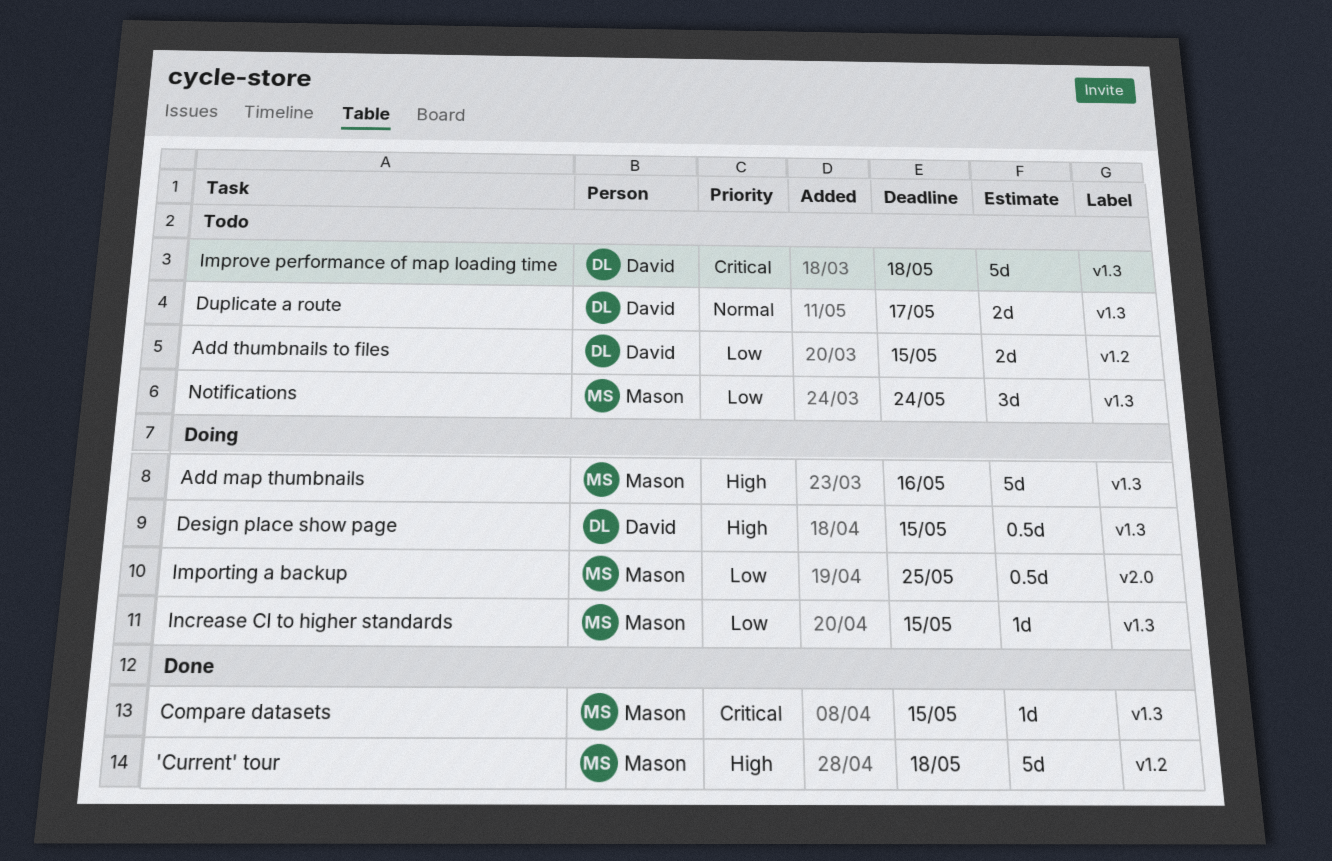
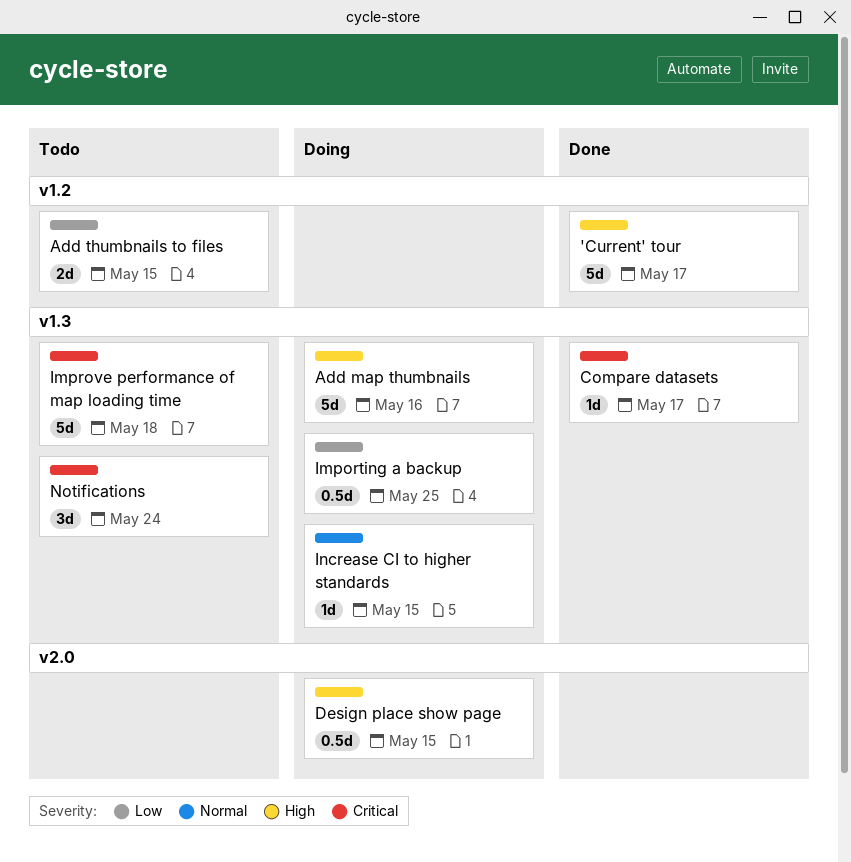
'Current' tour, due: May 18 -> May 17
Compare datasets, due: May 15 -> May 17
Design place show page, label: v1.3 -> v2.0
Duplicate a route: present -> none
Importing a backup, label: v2.0 -> v1.3
Increase CI to higher standards, priority: Low -> Normal
Notifications, priority: Low -> Critical

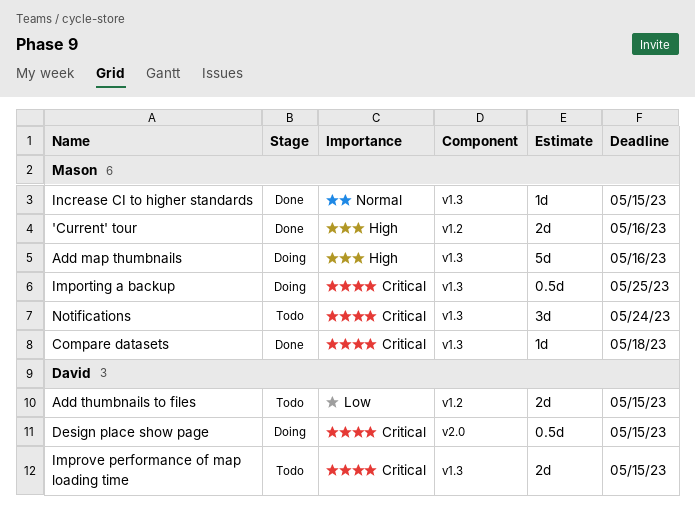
'Current' tour, estimate: 5d -> 2d
'Current' tour, due: May 17 -> May 16
Compare datasets, due: May 17 -> May 18
Design place show page, priority: High -> Critical
Importing a backup, priority: Low -> Critical
Improve performance of map loading time, estimate: 5d -> 2d
Improve performance of map loading time, due: May 18 -> May 15
Increase CI to higher standards, status: Doing -> Done

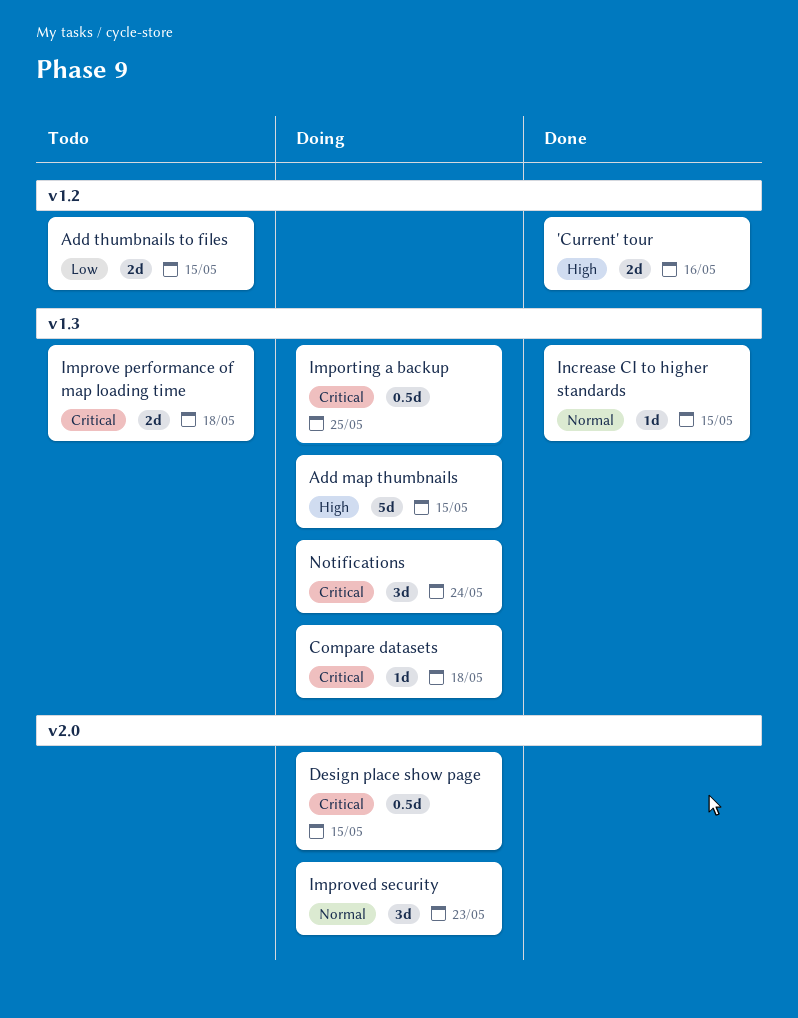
Add map thumbnails, due: May 16 -> May 15
Compare datasets, status: Done -> Doing
Improve performance of map loading time, due: May 15 -> May 18
Improved security: none -> present
Notifications, status: Todo -> Doing

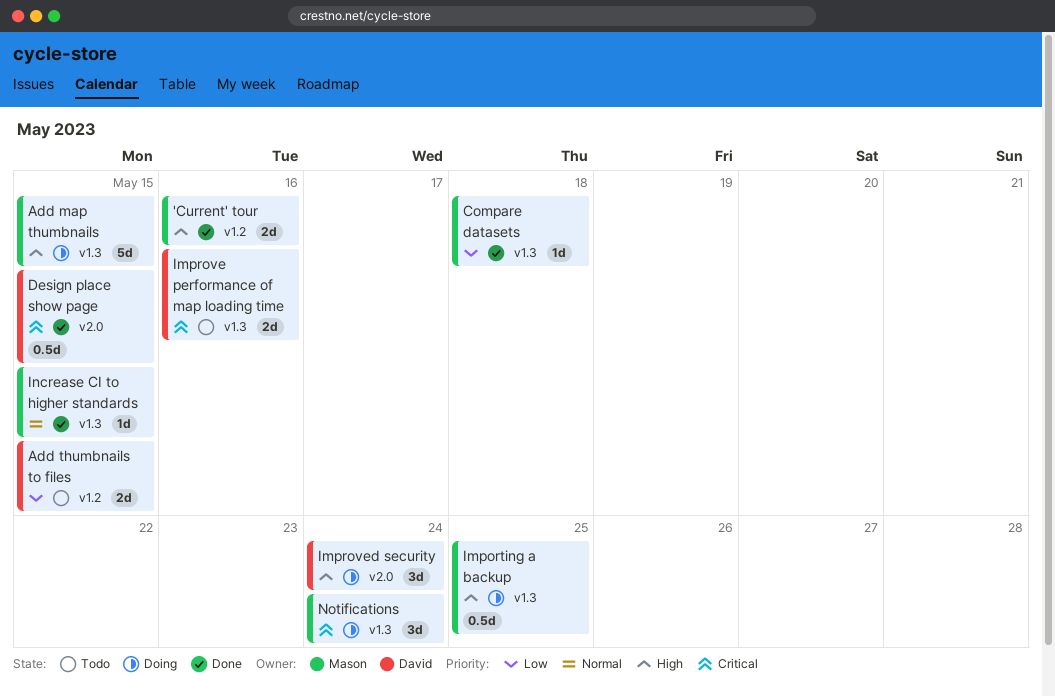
Compare datasets, status: Doing -> Done
Compare datasets, priority: Critical -> Low
Design place show page, status: Doing -> Done
Importing a backup, priority: Critical -> High
Improve performance of map loading time, due: May 18 -> May 16
Improved security, priority: Normal -> High
Improved security, due: May 23 -> May 24

